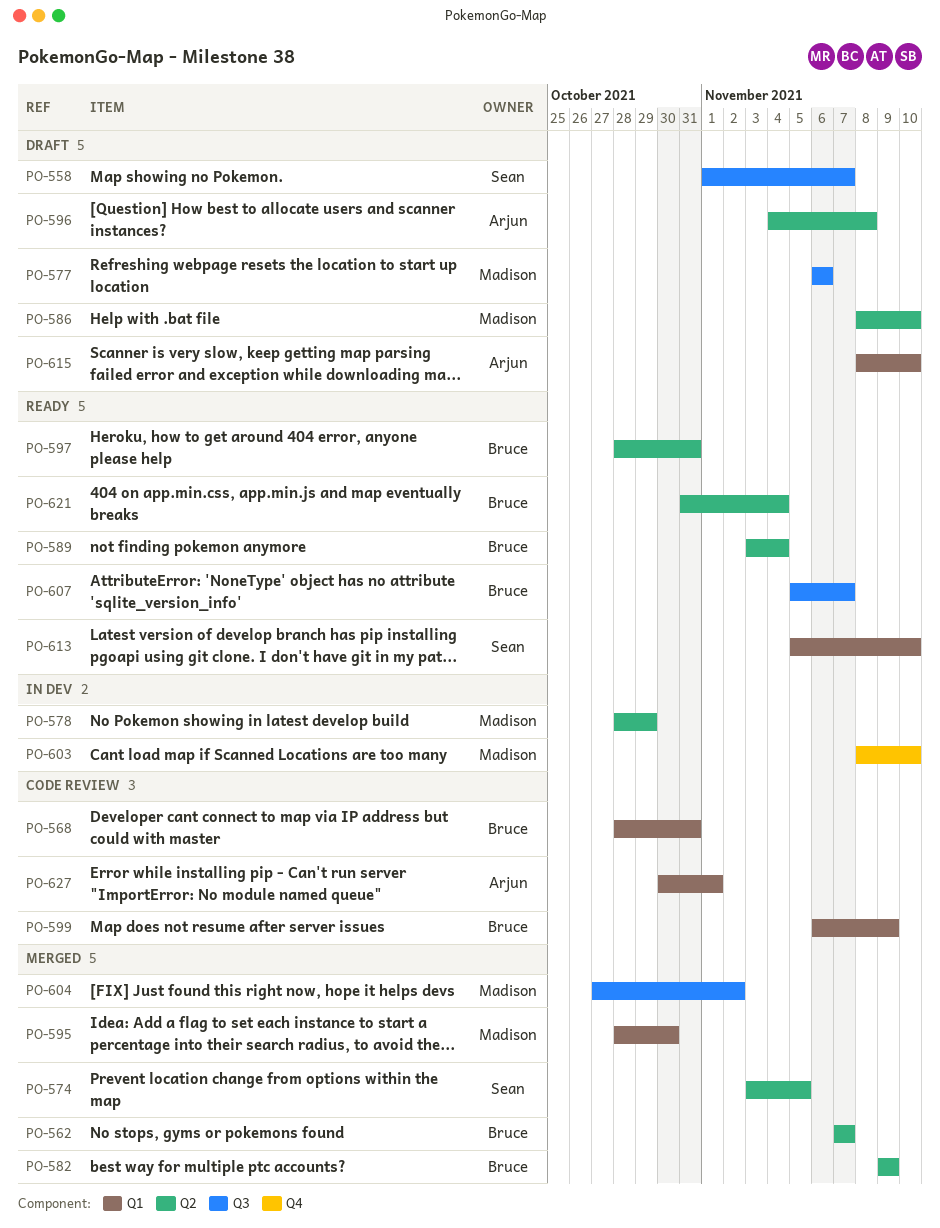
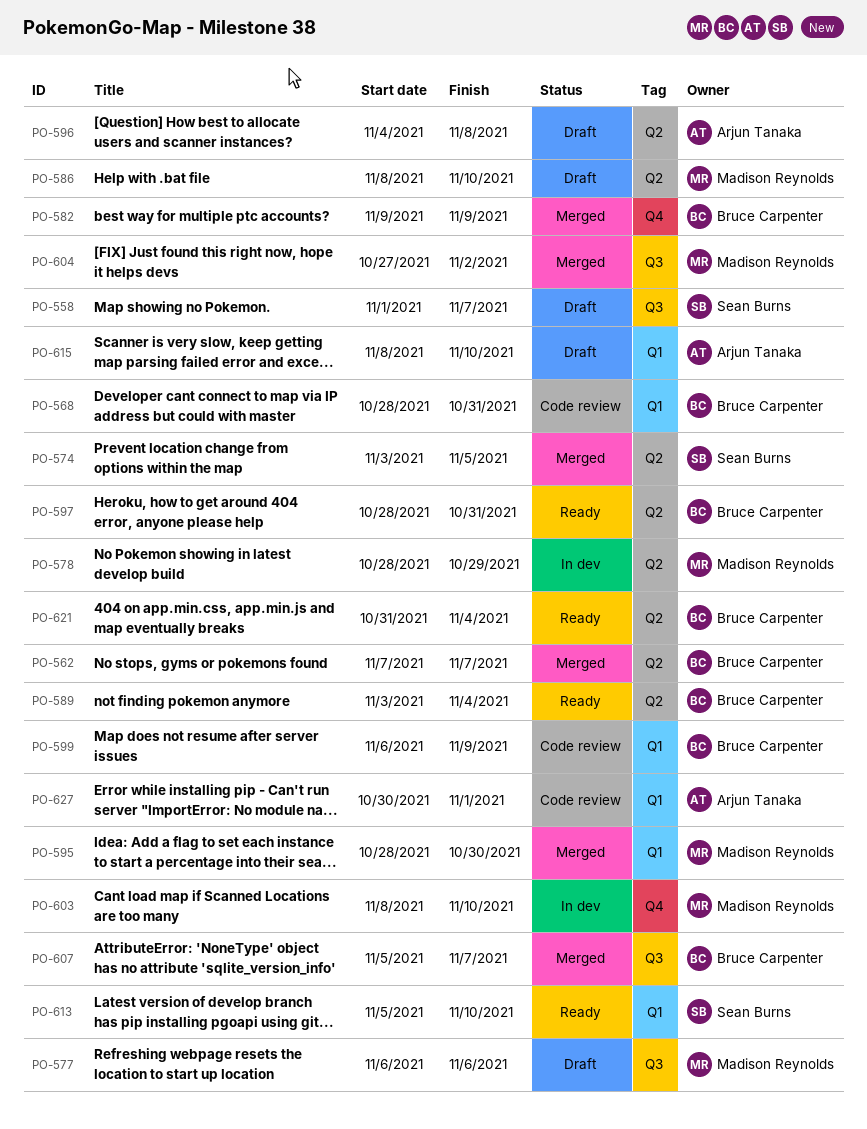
PO-582, label: Q2 -> Q4
PO-607, status: Ready -> Merged

